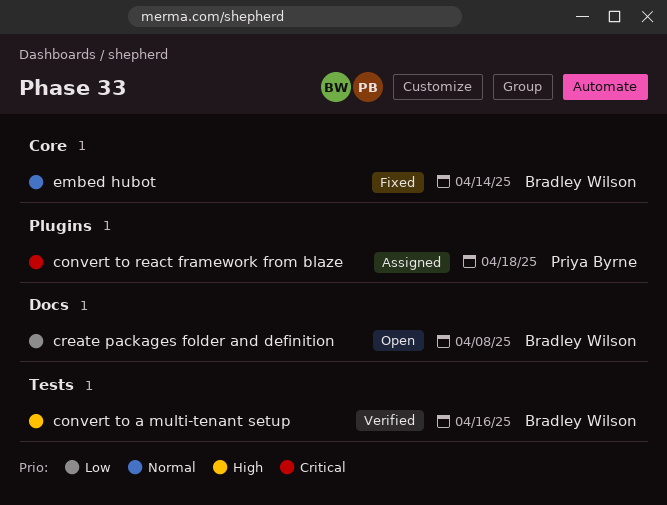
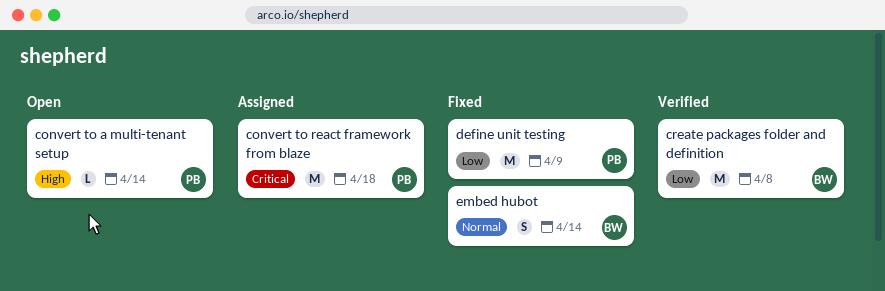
convert to a multi-tenant setup, status: Verified -> Open
convert to a multi-tenant setup, owner: Bradley Wilson -> Priya Byrne
convert to a multi-tenant setup, due: Apr 16 -> Apr 14
create packages folder and definition, status: Open -> Verified
define unit testing: none -> present

